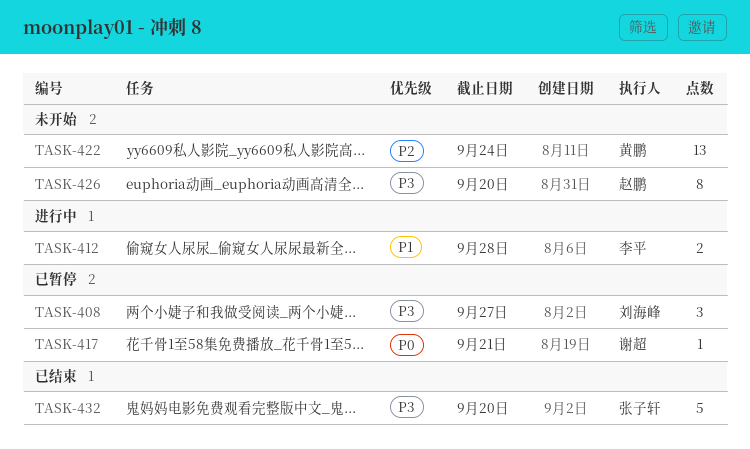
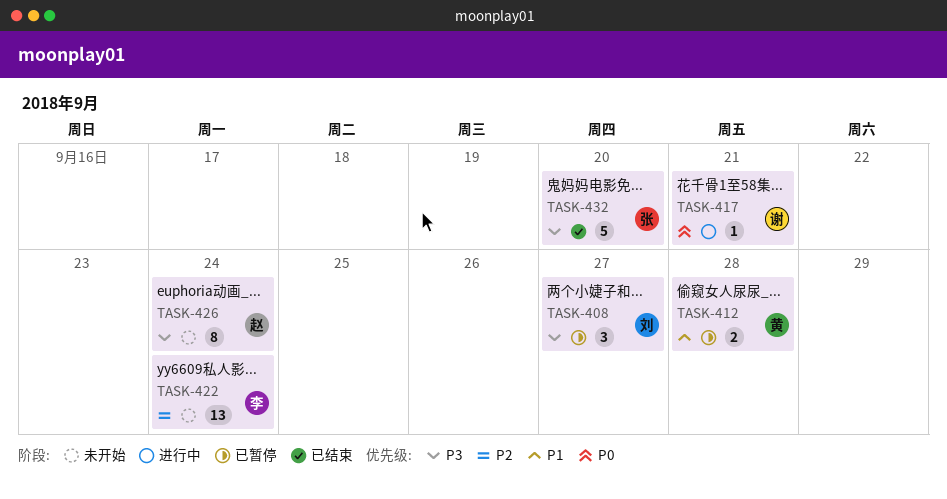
TASK-412, status: 进行中 -> 已暂停
TASK-412, owner: 李平 -> 黄鹏
TASK-417, status: 已暂停 -> 进行中
TASK-422, owner: 黄鹏 -> 李平
TASK-426, due: Sep 20 -> Sep 24

